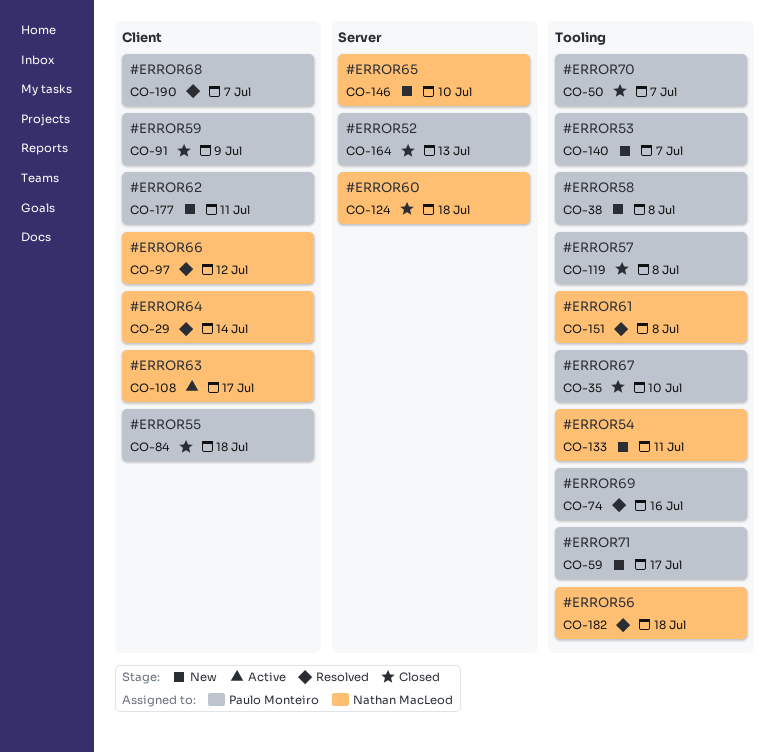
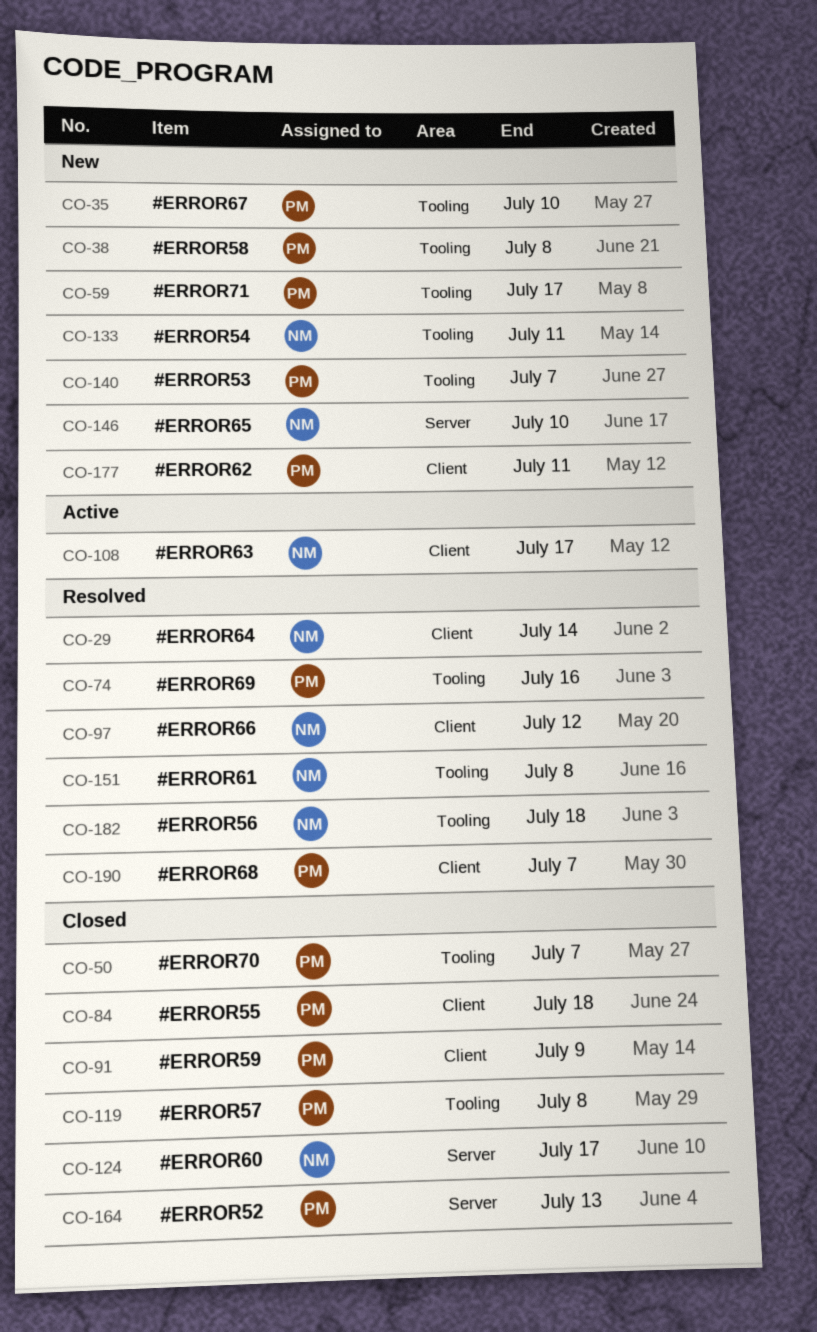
CO-35, status: Closed -> New
CO-124, due: Jul 18 -> Jul 17

